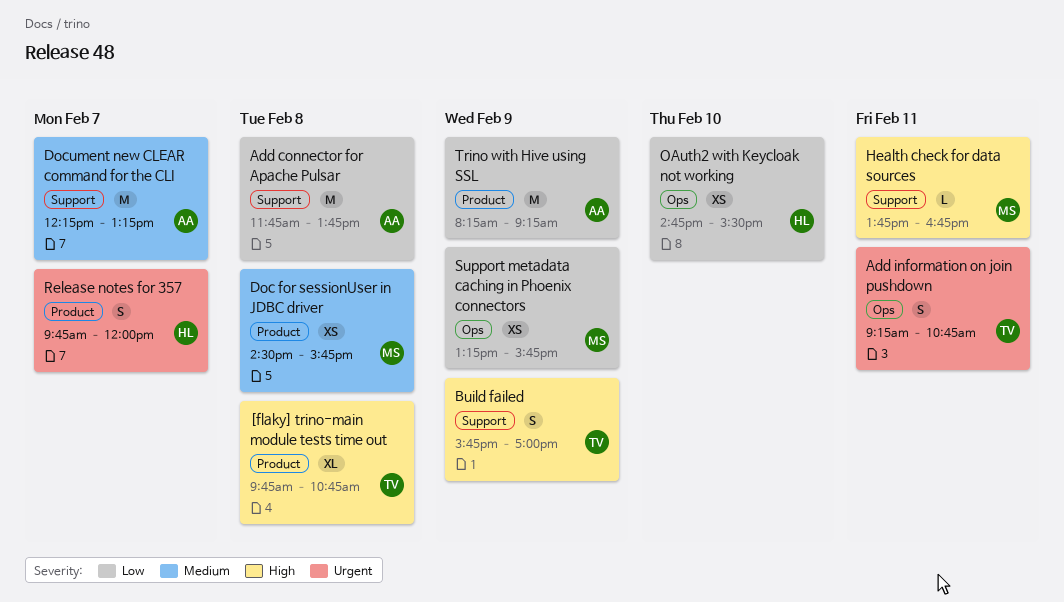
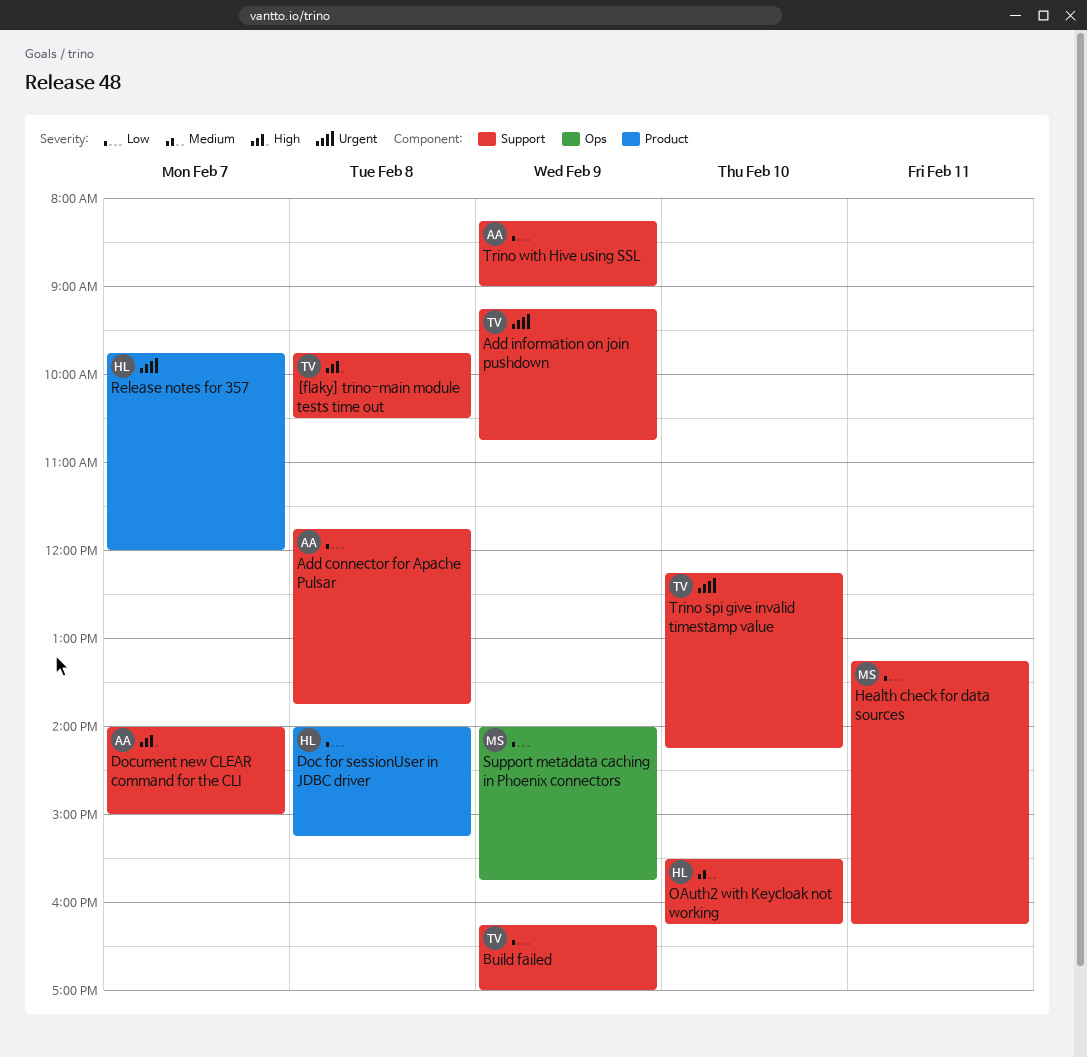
[flaky] trino-main module tests time out, label: Product -> Support
[flaky] trino-main module tests time out, ends: 10:45 -> 10:30
Add information on join pushdown, label: Ops -> Support
Add information on join pushdown, day: Feb 11 -> Feb 9
Build failed, priority: High -> Low
Build failed, begins: 15:45 -> 16:15
Doc for sessionUser in JDBC driver, owner: MS -> HL
Doc for sessionUser in JDBC driver, priority: Medium -> Low
Doc for sessionUser in JDBC driver, begins: 14:30 -> 14:00
Doc for sessionUser in JDBC driver, ends: 15:45 -> 15:15
Document new CLEAR command for the CLI, priority: Medium -> High
Document new CLEAR command for the CLI, begins: 12:15 -> 14:00
Document new CLEAR command for the CLI, ends: 13:15 -> 15:00
Health check for data sources, priority: High -> Low
Health check for data sources, begins: 13:45 -> 13:15
Health check for data sources, ends: 16:45 -> 16:15
OAuth2 with Keycloak not working, priority: Low -> Medium
OAuth2 with Keycloak not working, label: Ops -> Support
OAuth2 with Keycloak not working, begins: 14:45 -> 15:30
OAuth2 with Keycloak not working, ends: 15:30 -> 16:15
Support metadata caching in Phoenix connectors, begins: 13:15 -> 14:00
Trino spi give invalid timestamp value: none -> present
Trino with Hive using SSL, label: Product -> Support
Trino with Hive using SSL, ends: 09:15 -> 09:00

